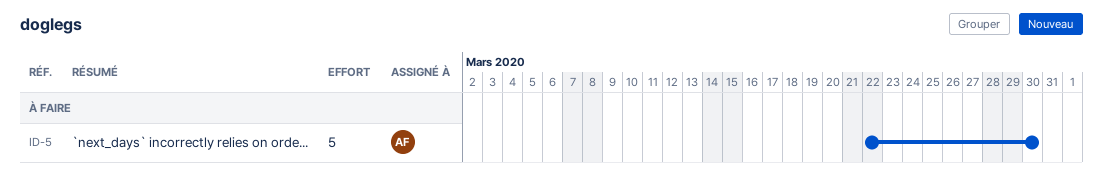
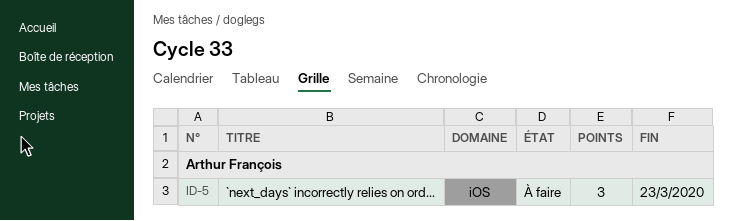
ID-5, estimate: 5 -> 3
ID-5, due: Mar 30 -> Mar 23

